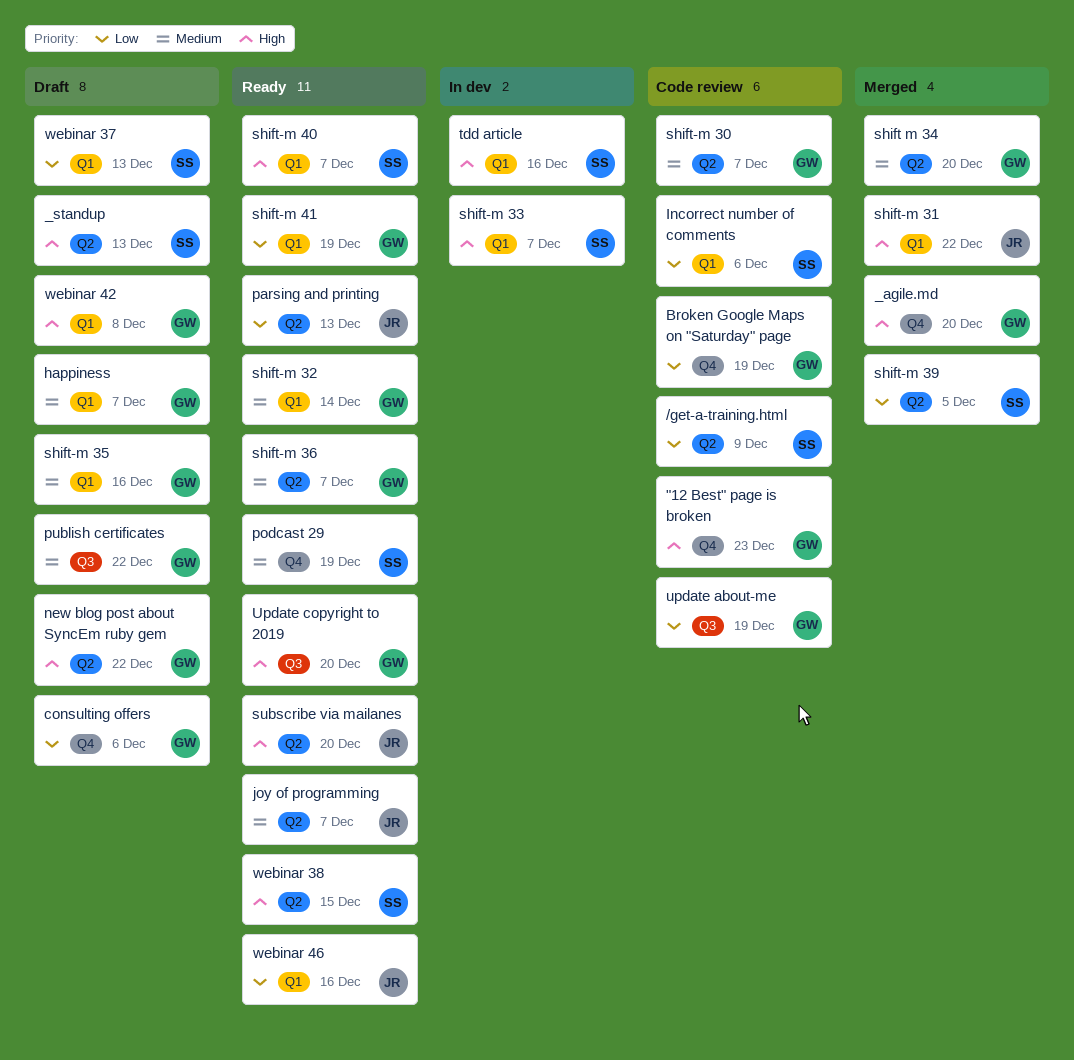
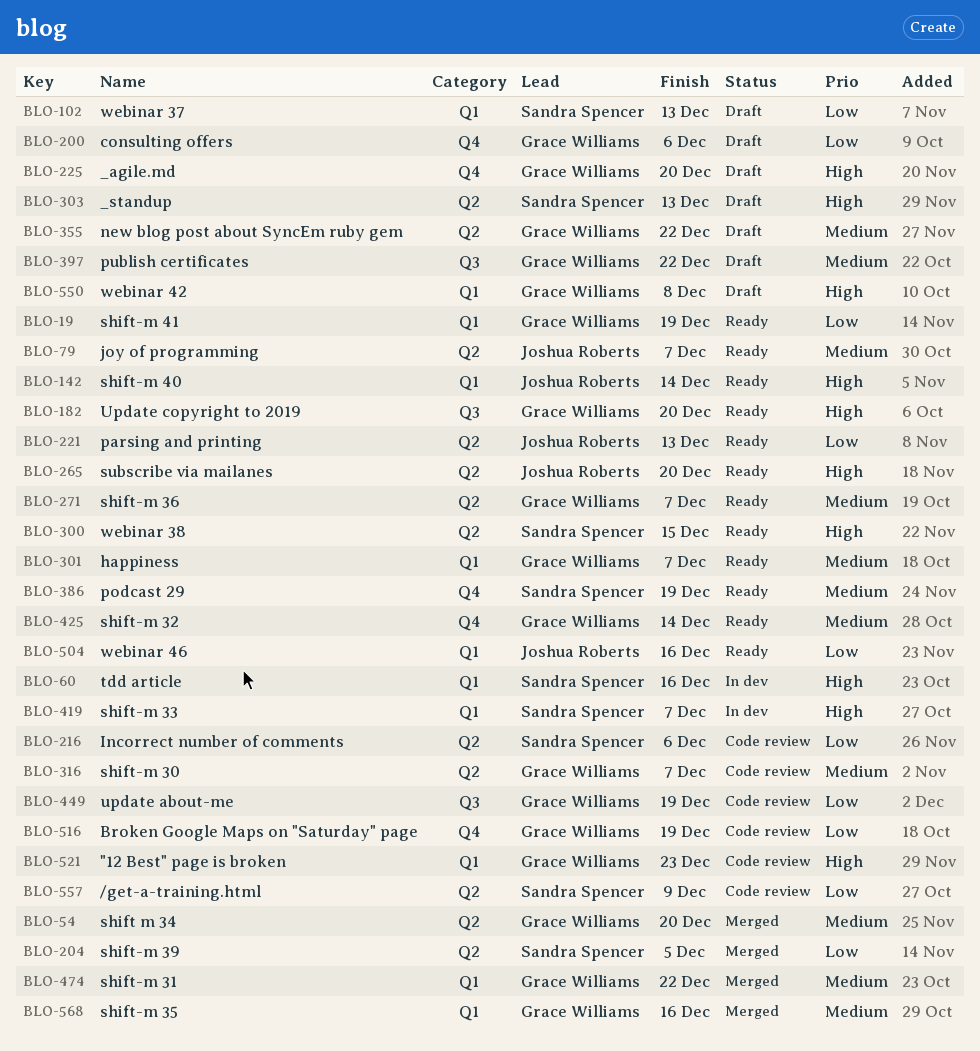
"12 Best" page is broken, label: Q4 -> Q1
_agile.md, status: Merged -> Draft
happiness, status: Draft -> Ready
Incorrect number of comments, label: Q1 -> Q2
new blog post about SyncEm ruby gem, priority: High -> Medium
shift-m 31, owner: Joshua Roberts -> Grace Williams
shift-m 31, priority: High -> Medium
shift-m 32, label: Q1 -> Q4
shift-m 35, status: Draft -> Merged
shift-m 40, owner: Sandra Spencer -> Joshua Roberts
shift-m 40, due: Dec 7 -> Dec 14

